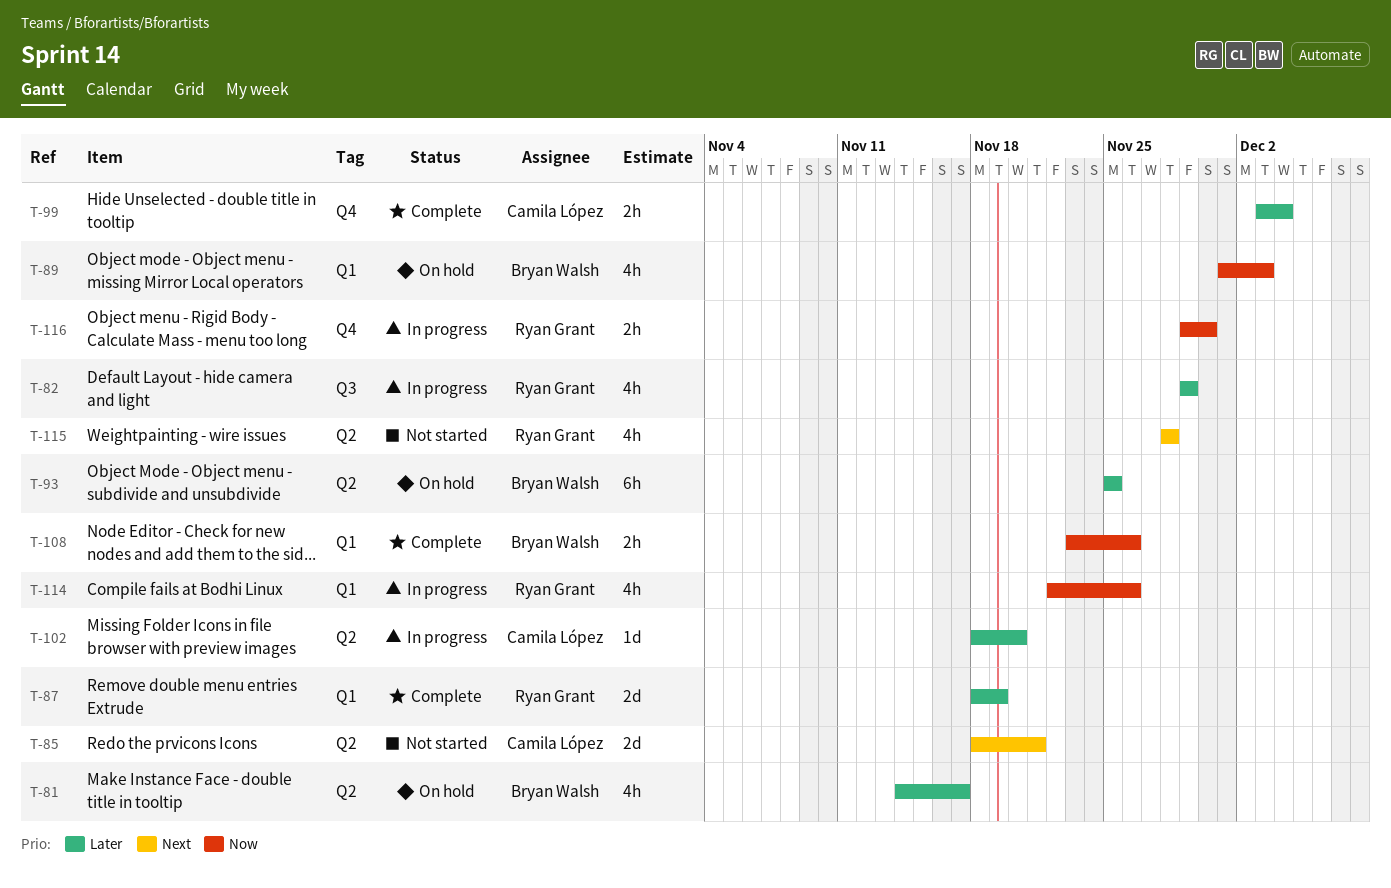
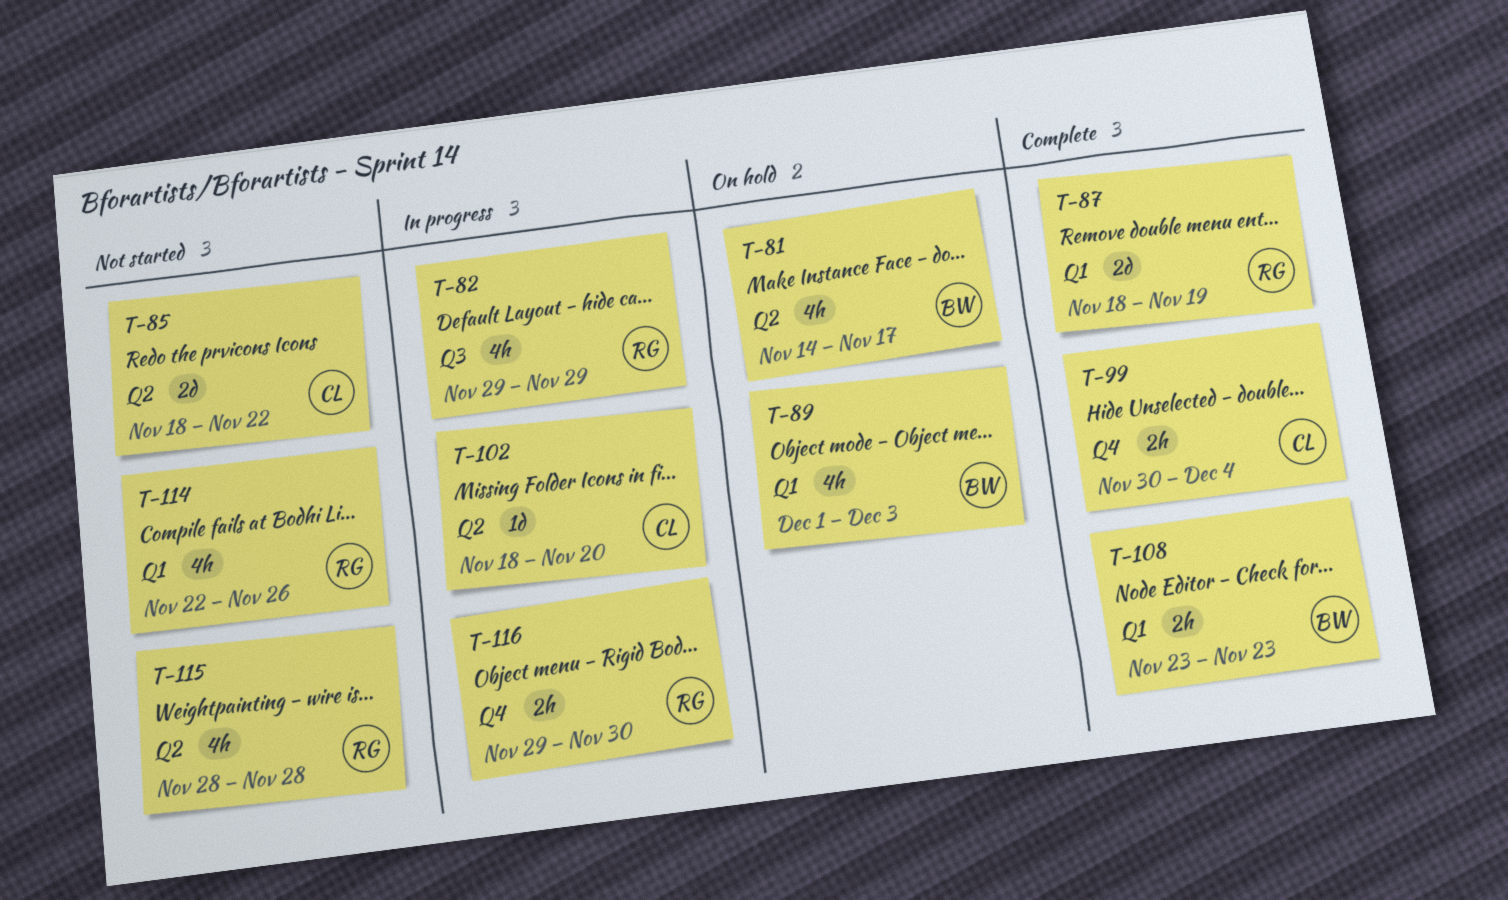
T-85, due: Nov 21 -> Nov 22
T-93: present -> none
T-99, start: Dec 3 -> Nov 30
T-108, due: Nov 26 -> Nov 23
T-114, status: In progress -> Not started

